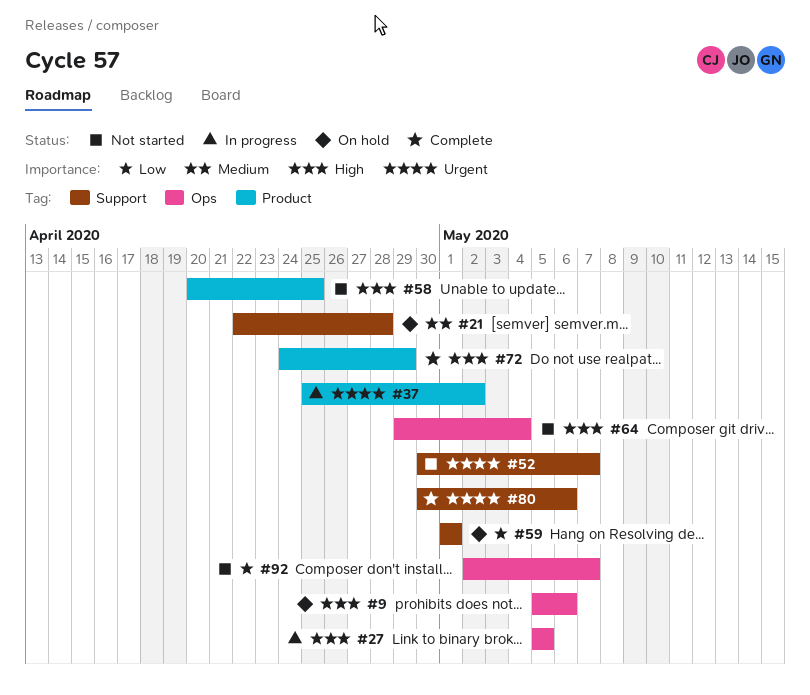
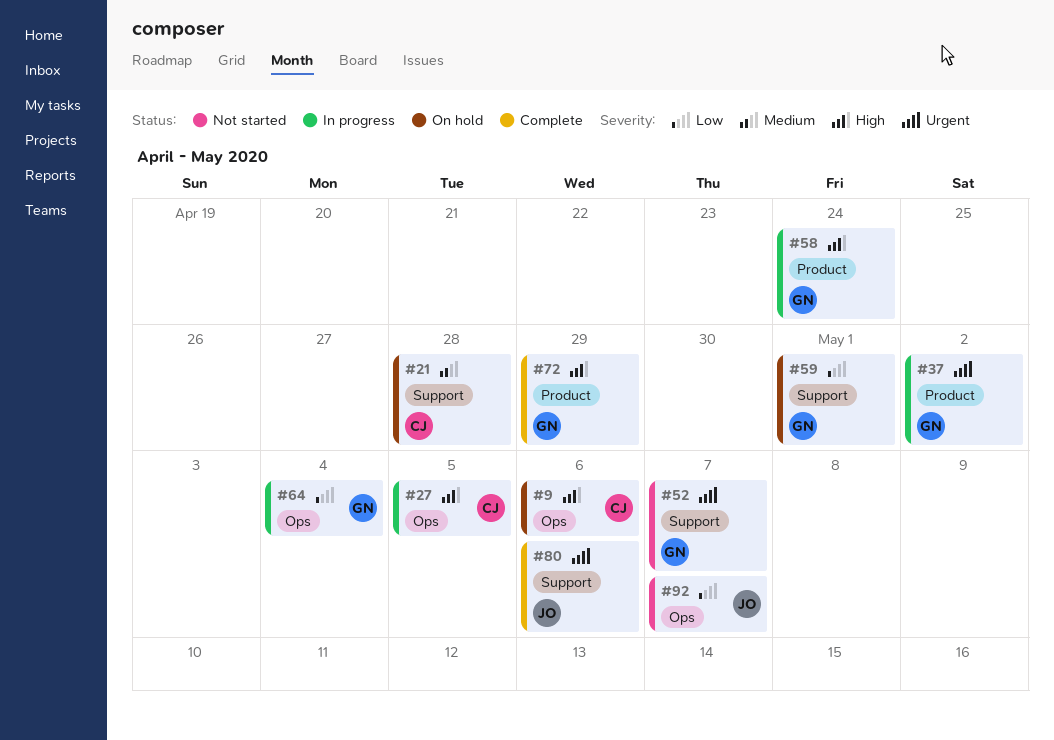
#58, status: Not started -> In progress
#58, due: Apr 25 -> Apr 24
#64, status: Not started -> In progress
#64, priority: High -> Low

